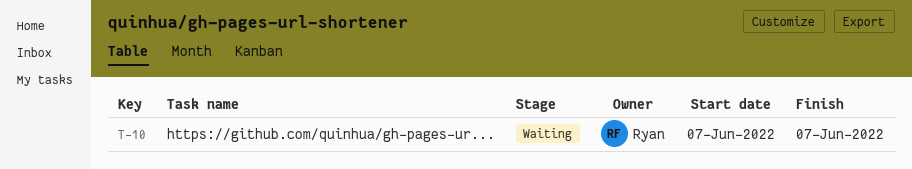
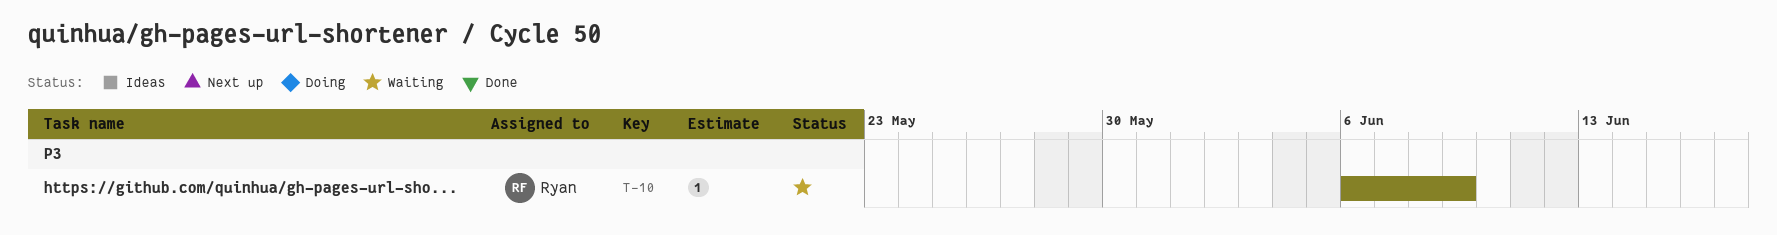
T-10, start: Jun 7 -> Jun 6
T-10, due: Jun 7 -> Jun 9

